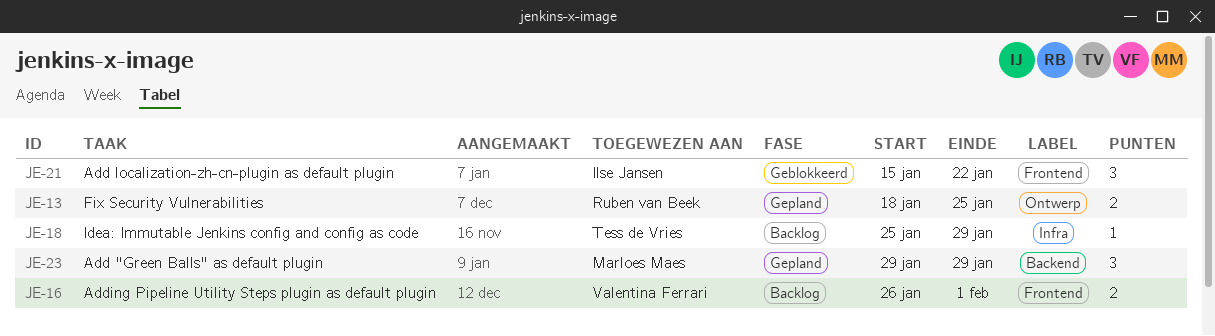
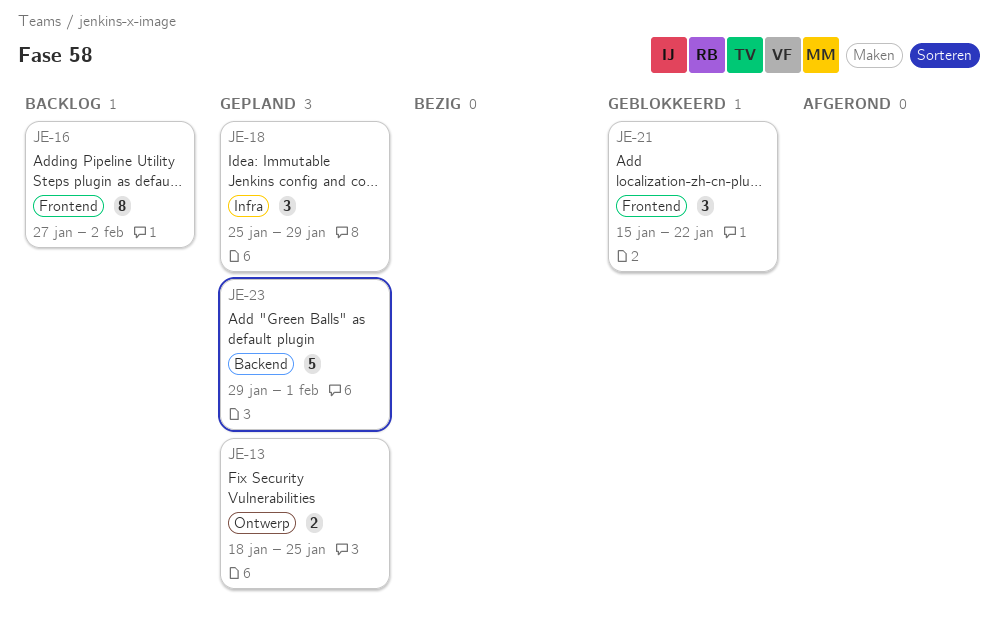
JE-16, estimate: 2 -> 8
JE-16, start: Jan 26 -> Jan 27
JE-16, due: Feb 1 -> Feb 2
JE-18, status: Backlog -> Gepland
JE-18, estimate: 1 -> 3
JE-23, estimate: 3 -> 5
JE-23, due: Jan 29 -> Feb 1

